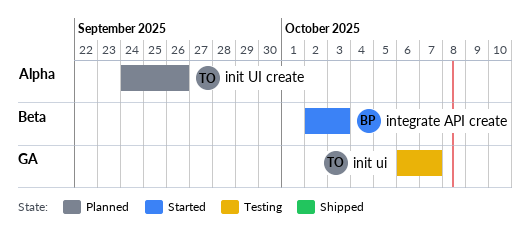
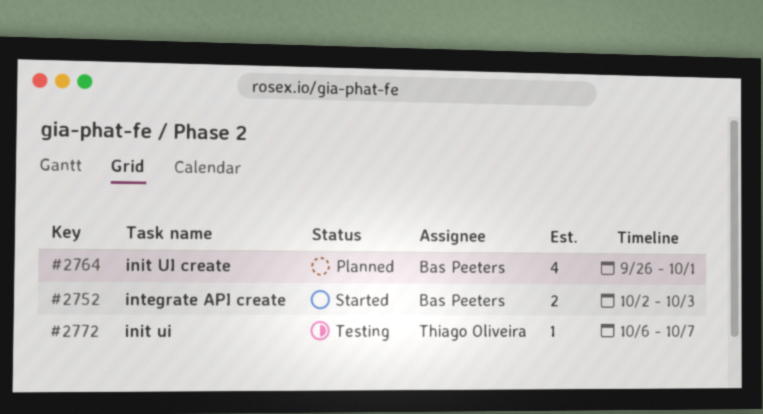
init UI create, owner: Thiago Oliveira -> Bas Peeters
init UI create, start: Sep 24 -> Sep 26
init UI create, due: Sep 26 -> Oct 1

